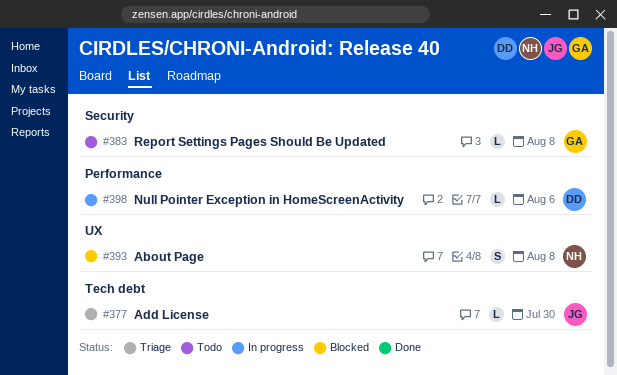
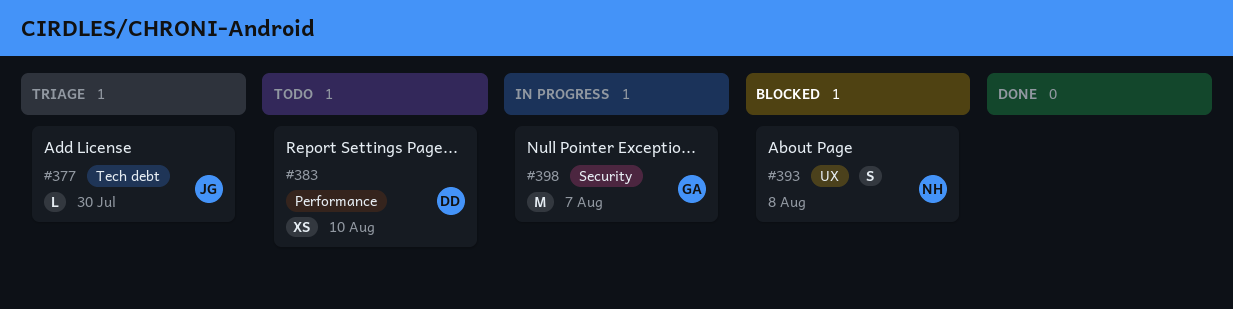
#383, owner: GA -> DD
#383, label: Security -> Performance
#383, estimate: L -> XS
#383, due: Aug 8 -> Aug 10
#398, owner: DD -> GA
#398, label: Performance -> Security
#398, estimate: L -> M
#398, due: Aug 6 -> Aug 7

